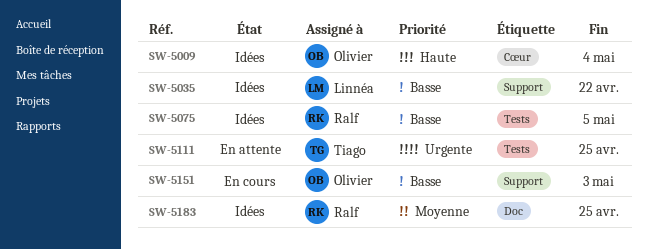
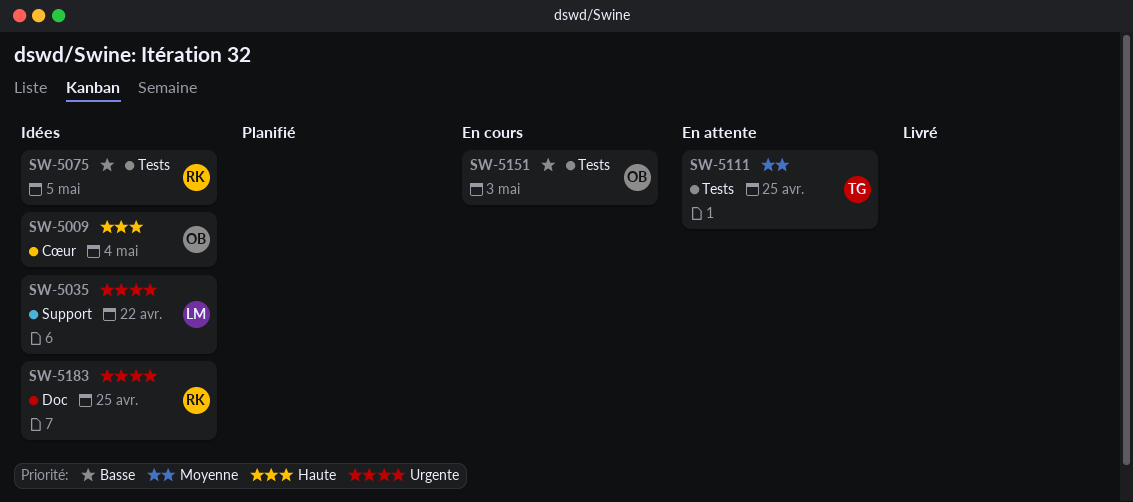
SW-5035, priority: Basse -> Urgente
SW-5111, priority: Urgente -> Moyenne
SW-5151, label: Support -> Tests
SW-5183, priority: Moyenne -> Urgente

